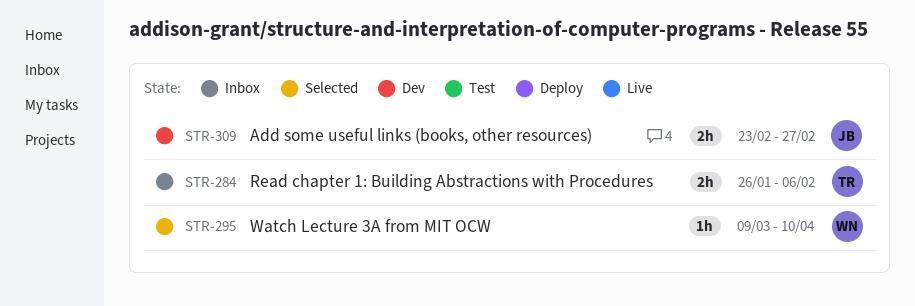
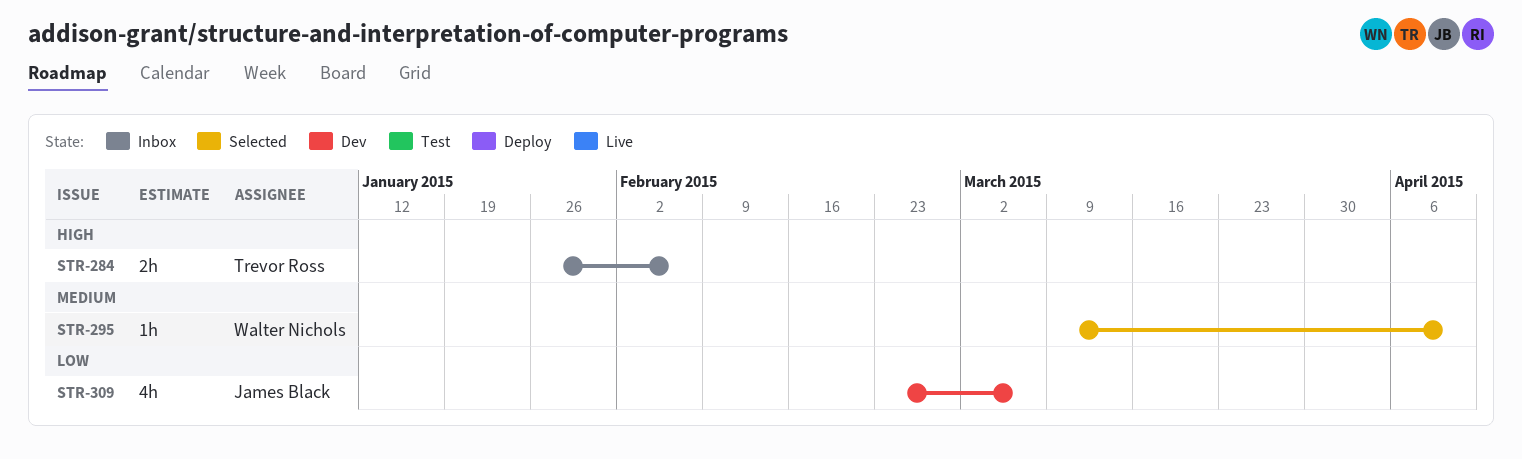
STR-309, estimate: 2h -> 4h
STR-309, due: Feb 27 -> Mar 6

